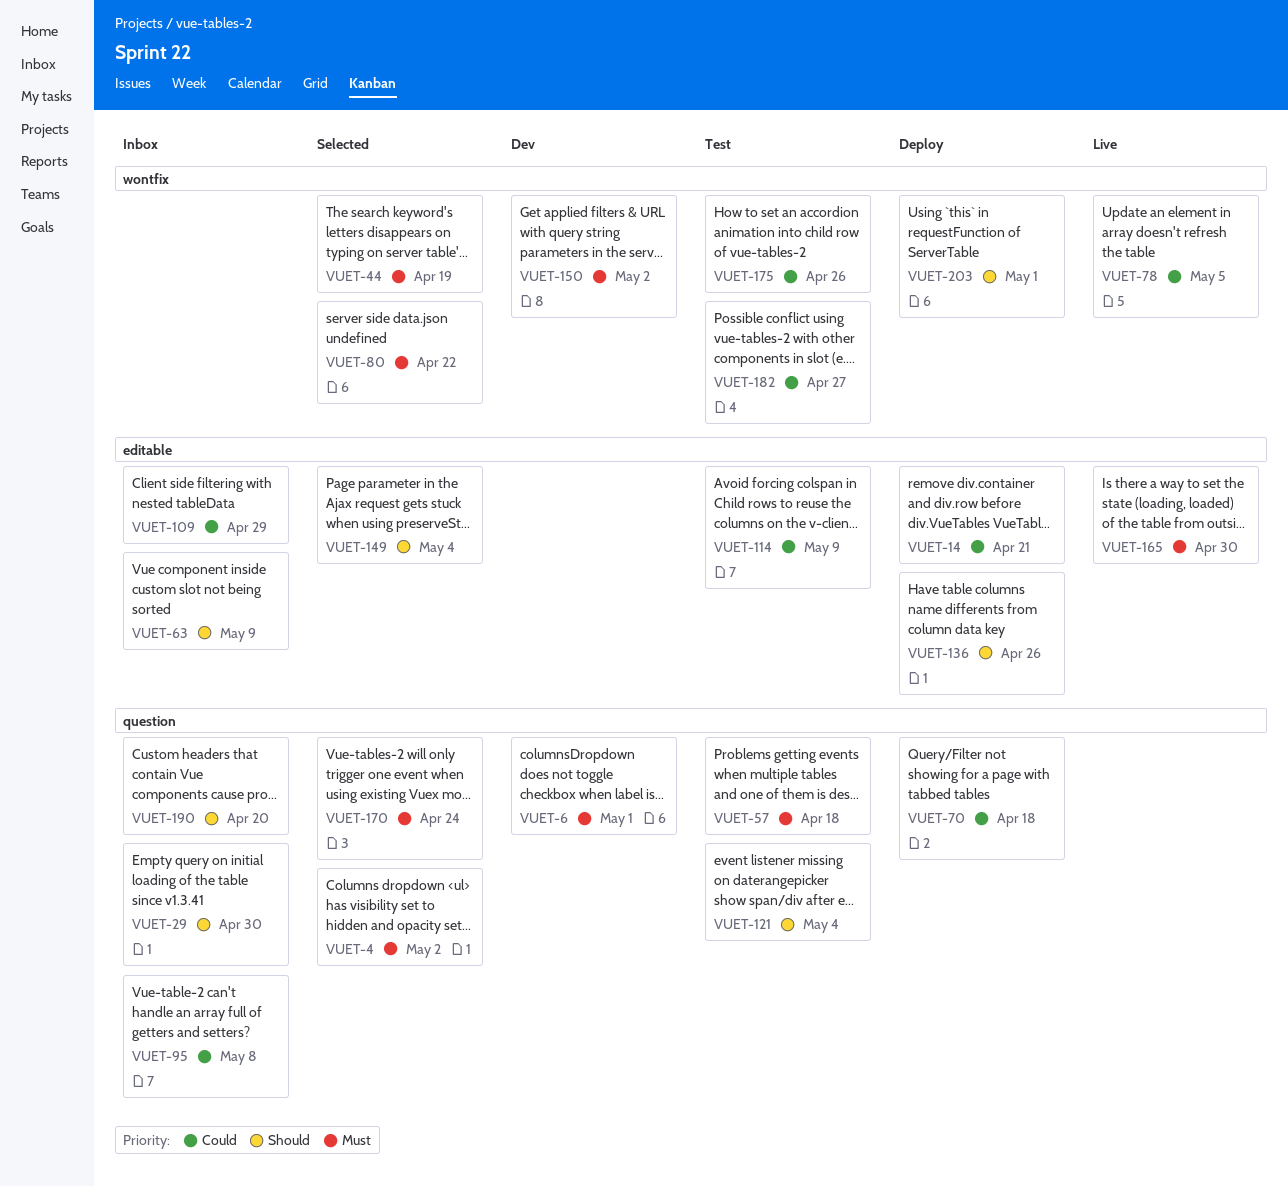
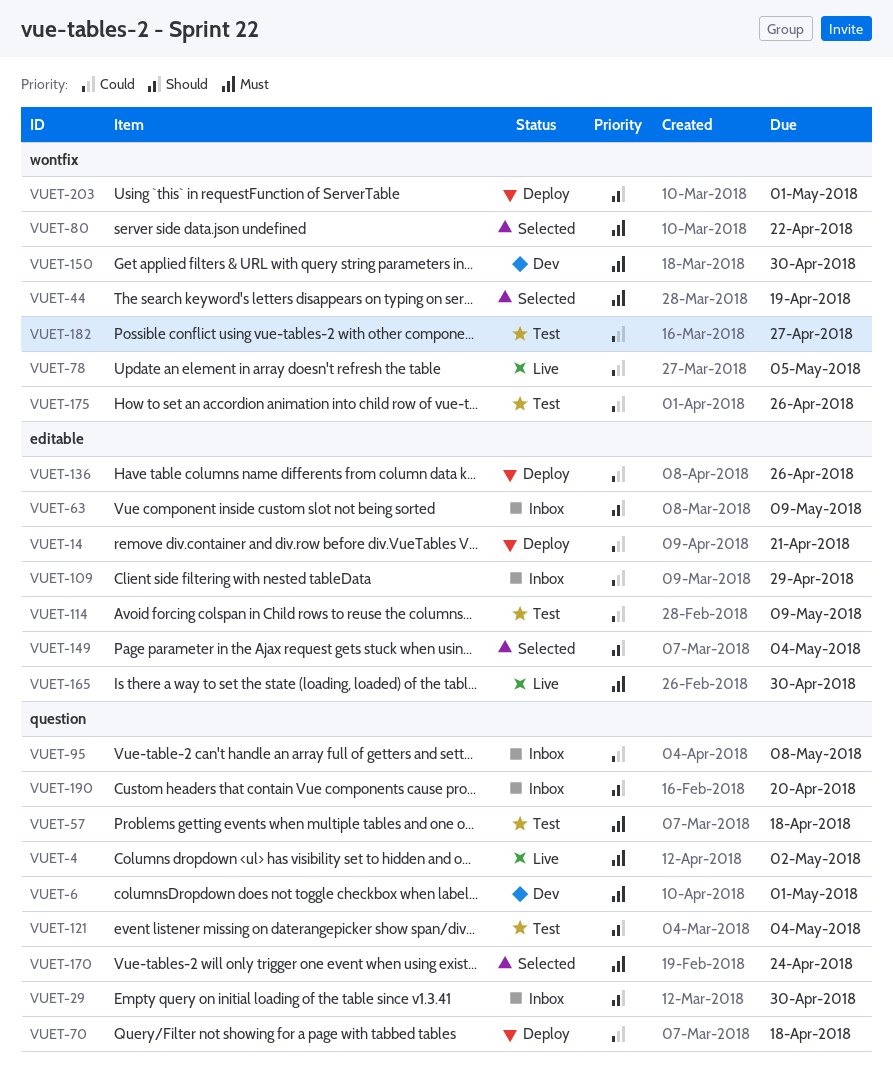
VUET-4, status: Selected -> Live
VUET-136, priority: Should -> Could
VUET-150, due: May 2 -> Apr 30

